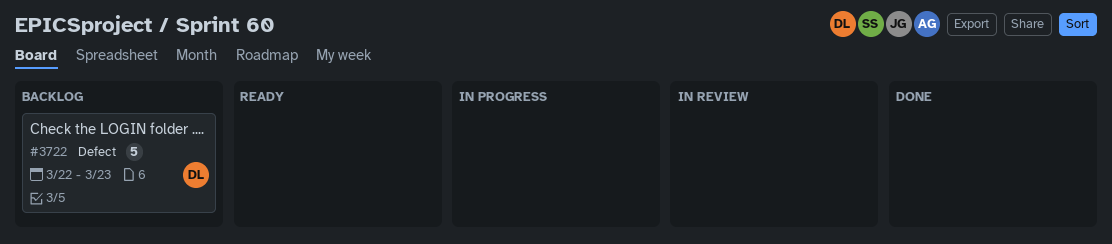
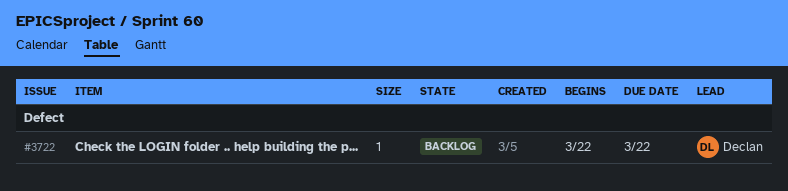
#3722, estimate: 5 -> 1
#3722, due: Mar 23 -> Mar 22

